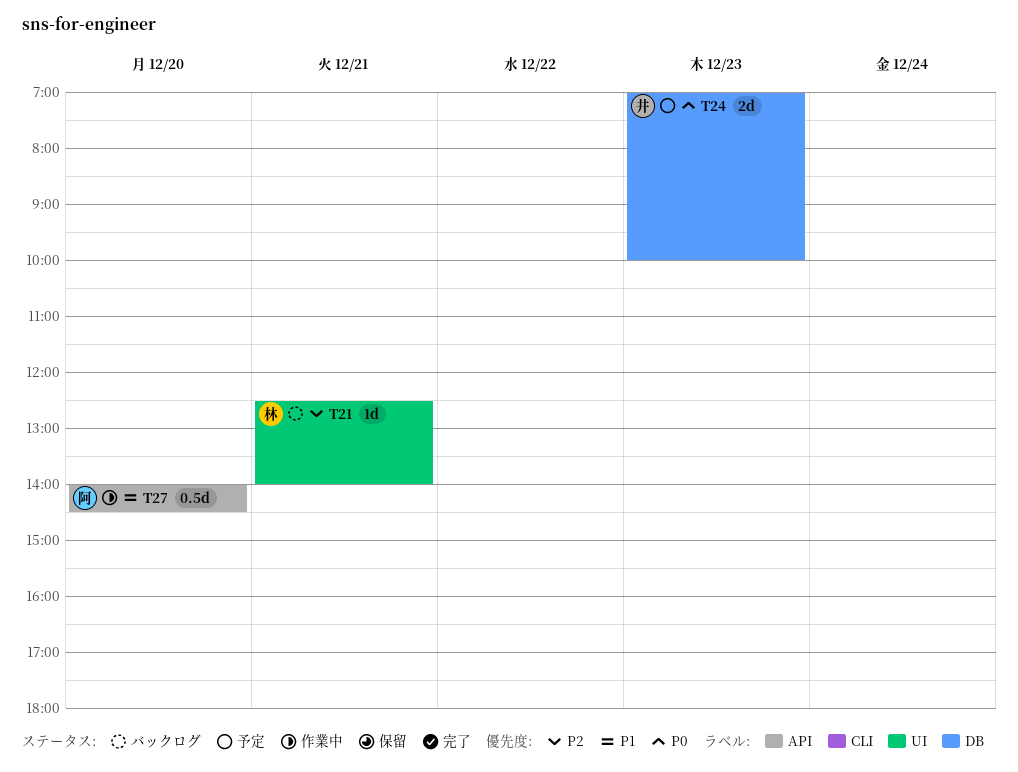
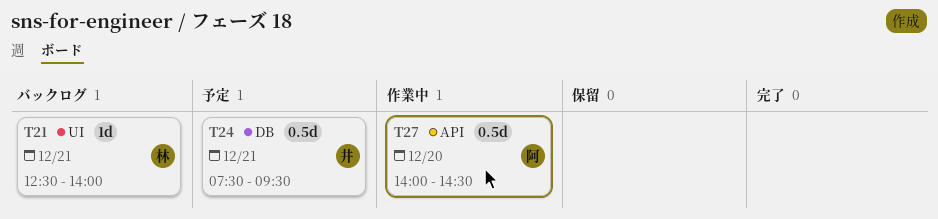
T24, estimate: 2d -> 0.5d
T24, day: Dec 23 -> Dec 21
T24, begins: 07:00 -> 07:30
T24, ends: 10:00 -> 09:30

